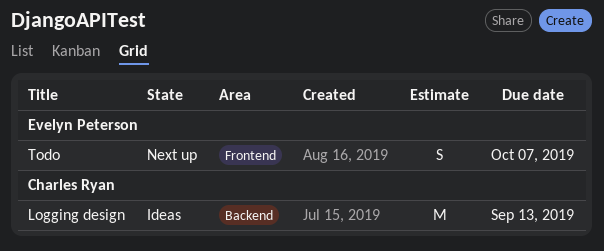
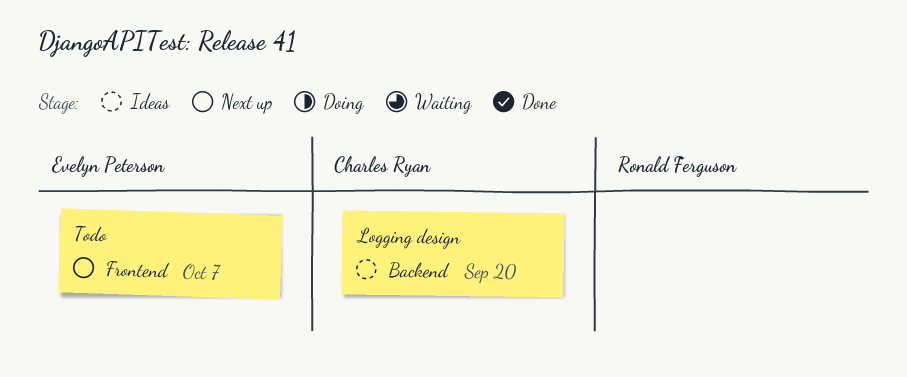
Logging design, due: Sep 13 -> Sep 20

